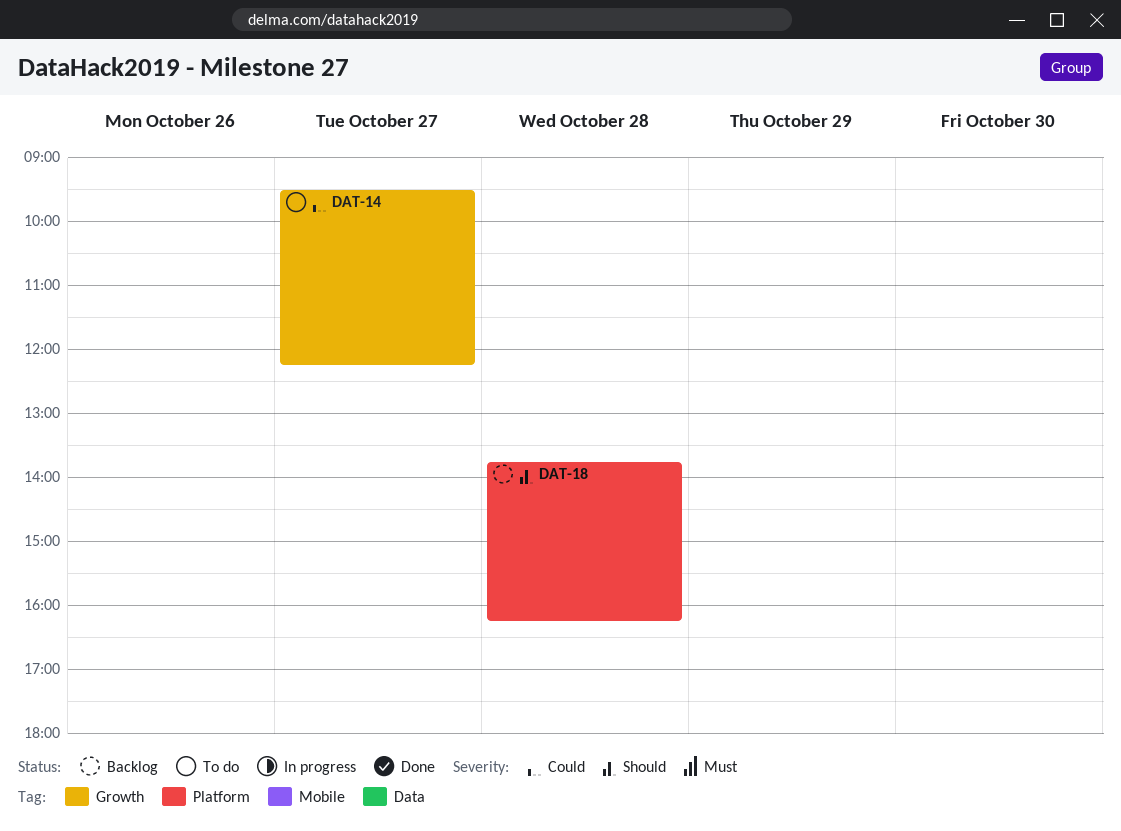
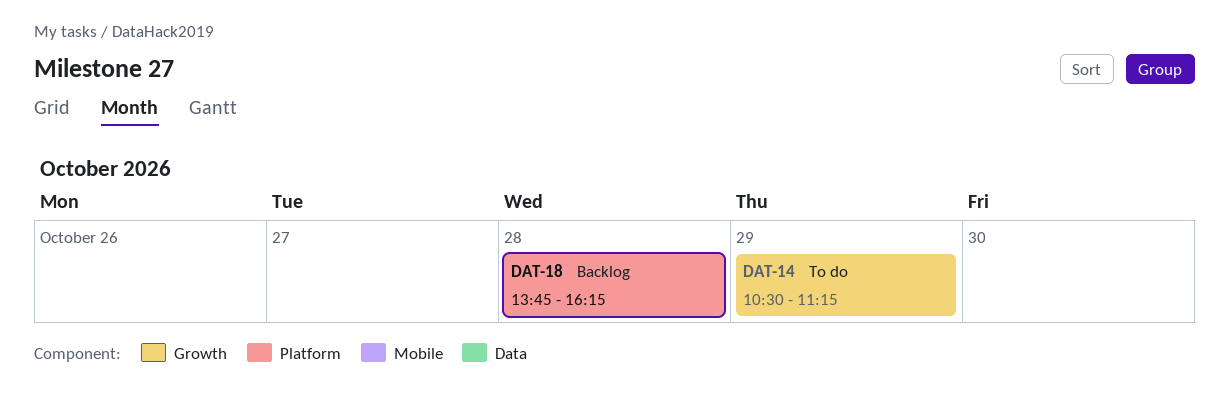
DAT-14, day: Oct 27 -> Oct 29
DAT-14, begins: 09:30 -> 10:30
DAT-14, ends: 12:15 -> 11:15

